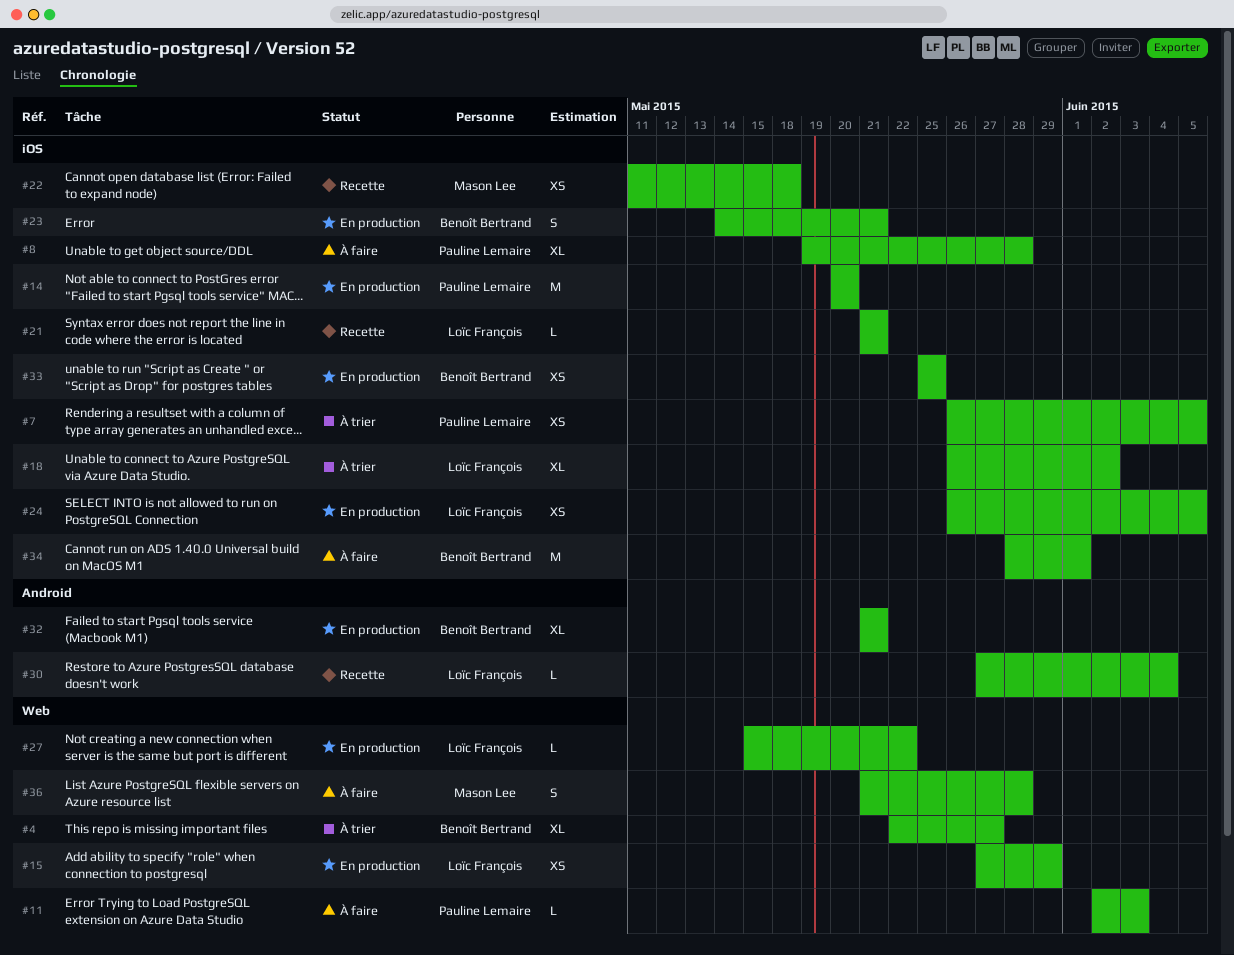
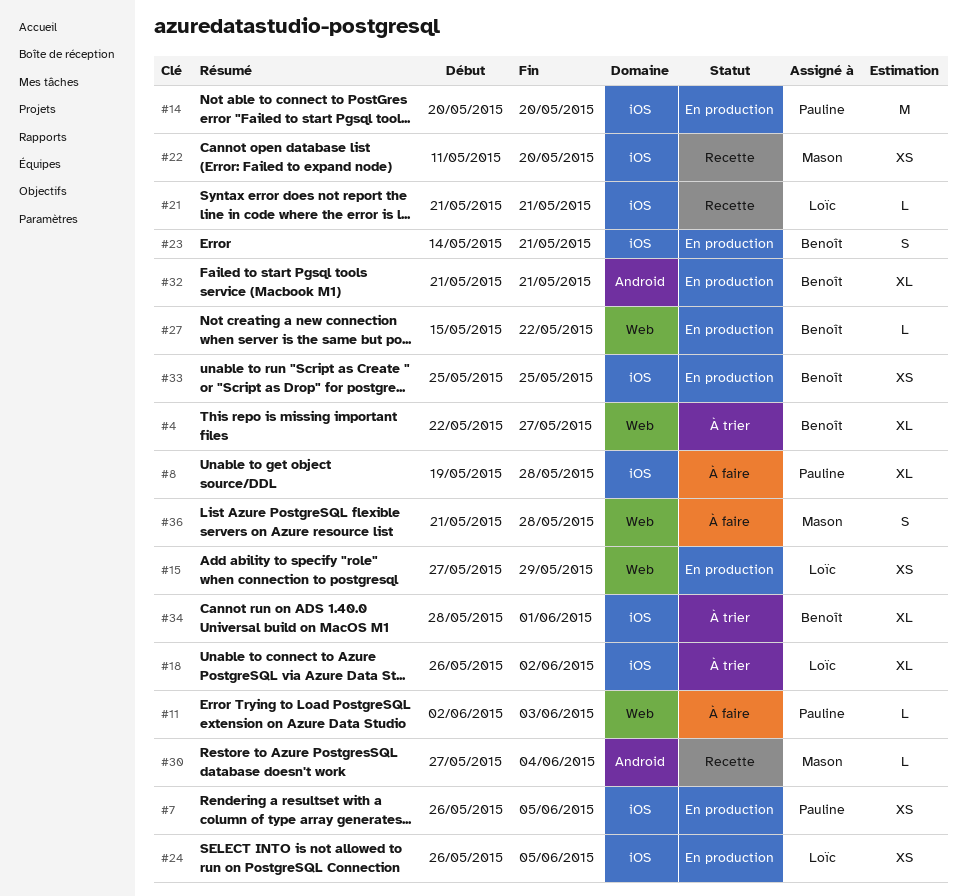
#7, status: À trier -> En production
#22, due: May 18 -> May 20
#27, owner: Loïc François -> Benoît Bertrand
#30, owner: Loïc François -> Mason Lee
#34, status: À faire -> À trier
#34, estimate: M -> XL

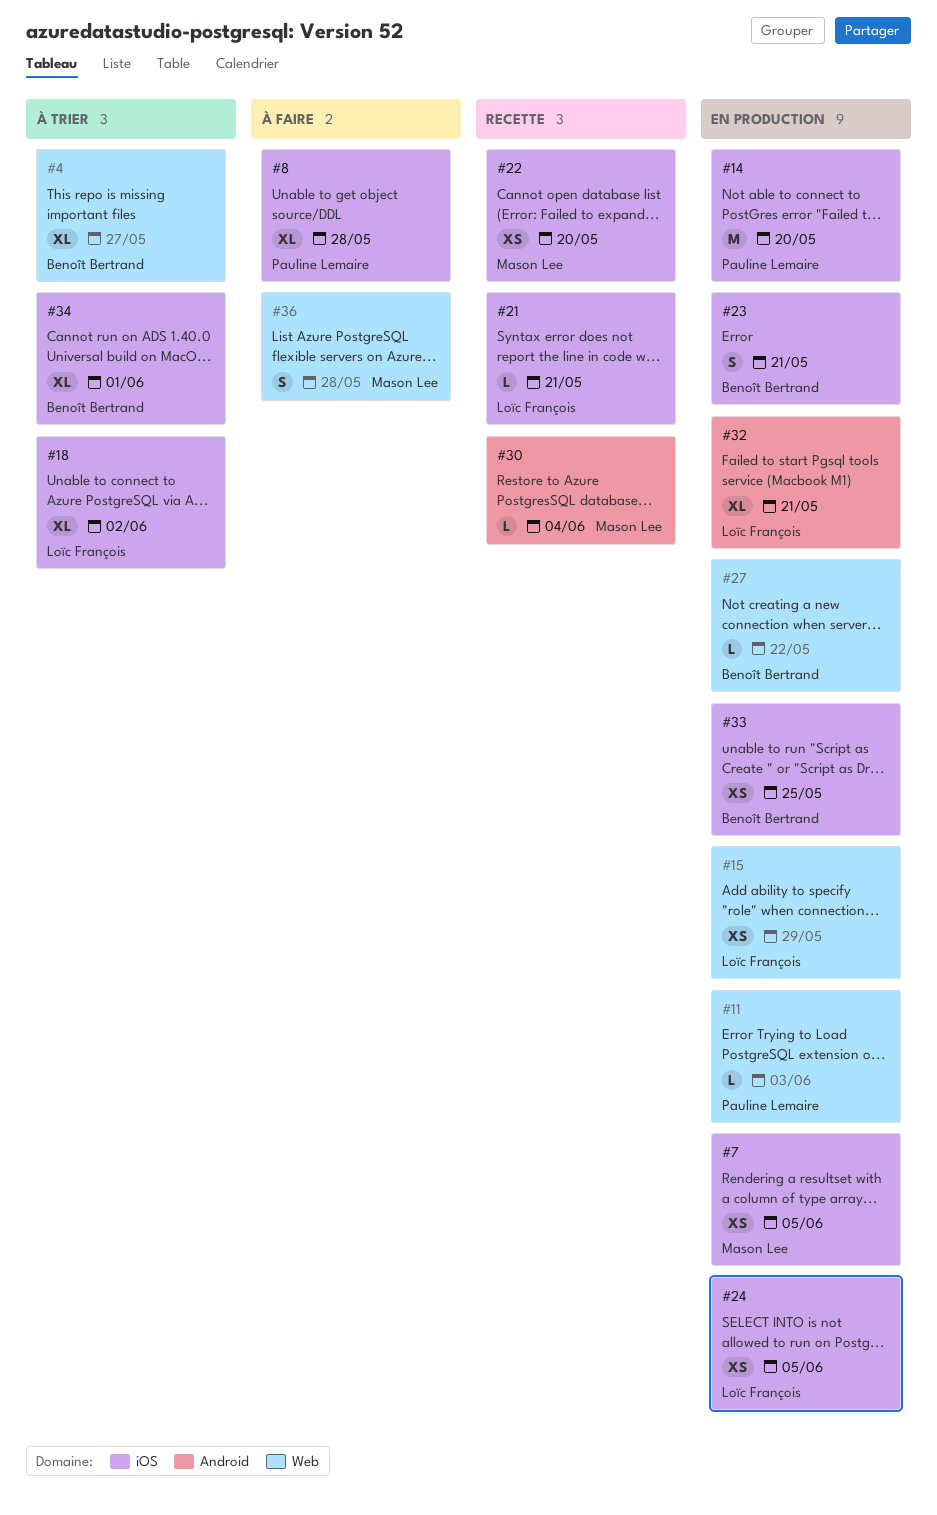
#7, owner: Pauline Lemaire -> Mason Lee
#11, status: À faire -> En production
#32, owner: Benoît Bertrand -> Loïc François

